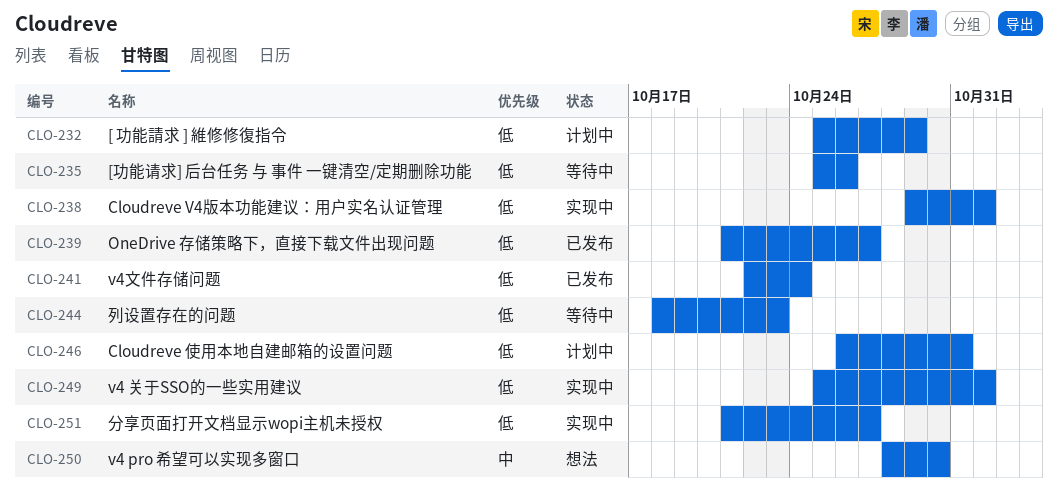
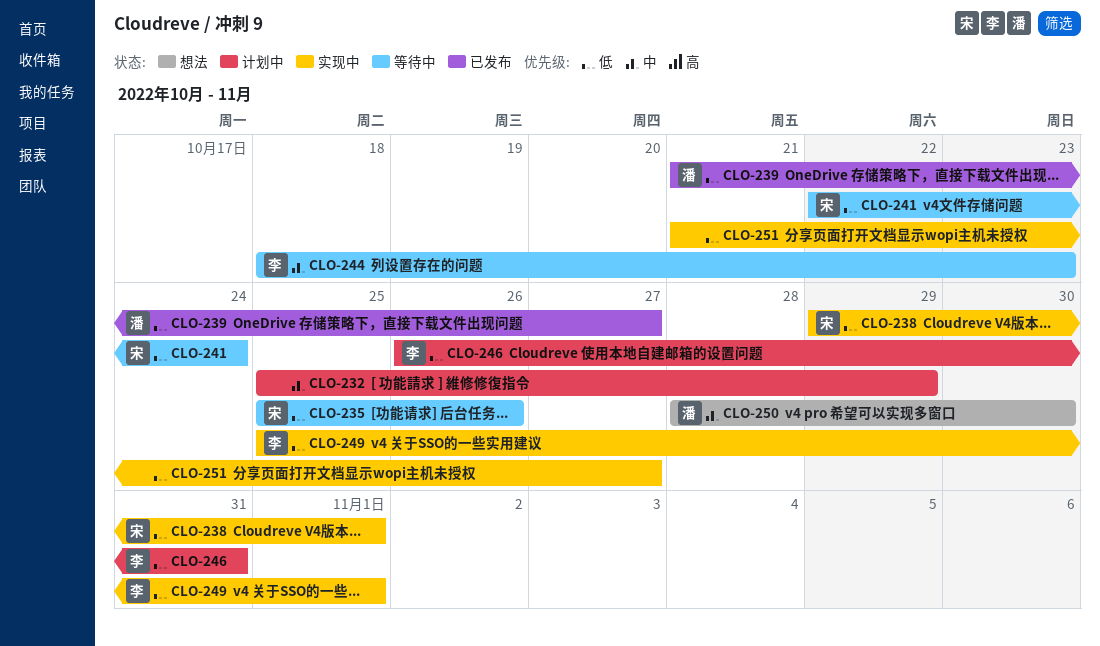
CLO-232, priority: 低 -> 中
CLO-241, status: 已发布 -> 等待中
CLO-244, priority: 低 -> 中

